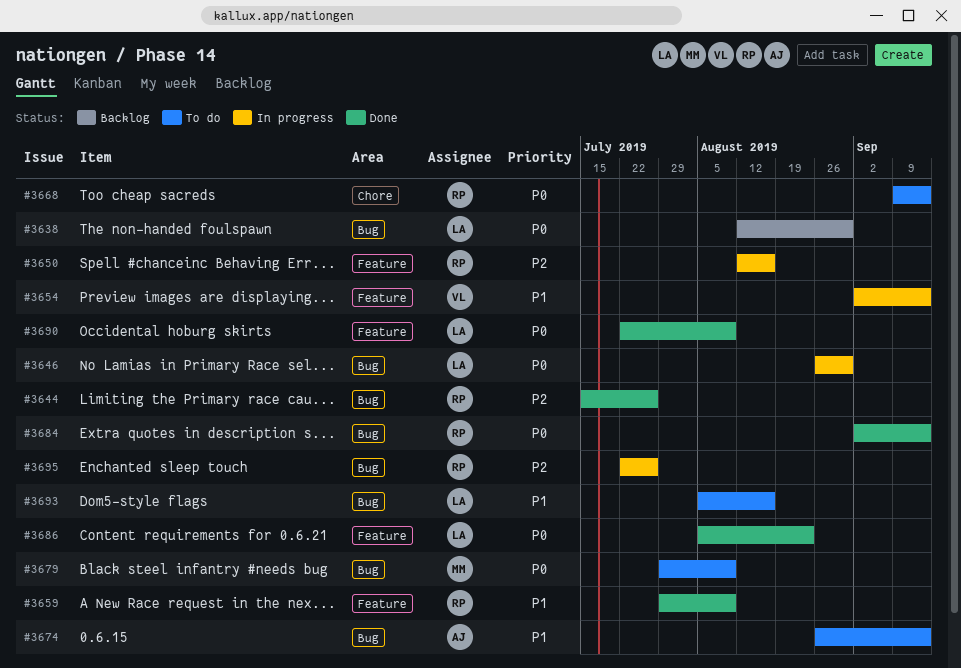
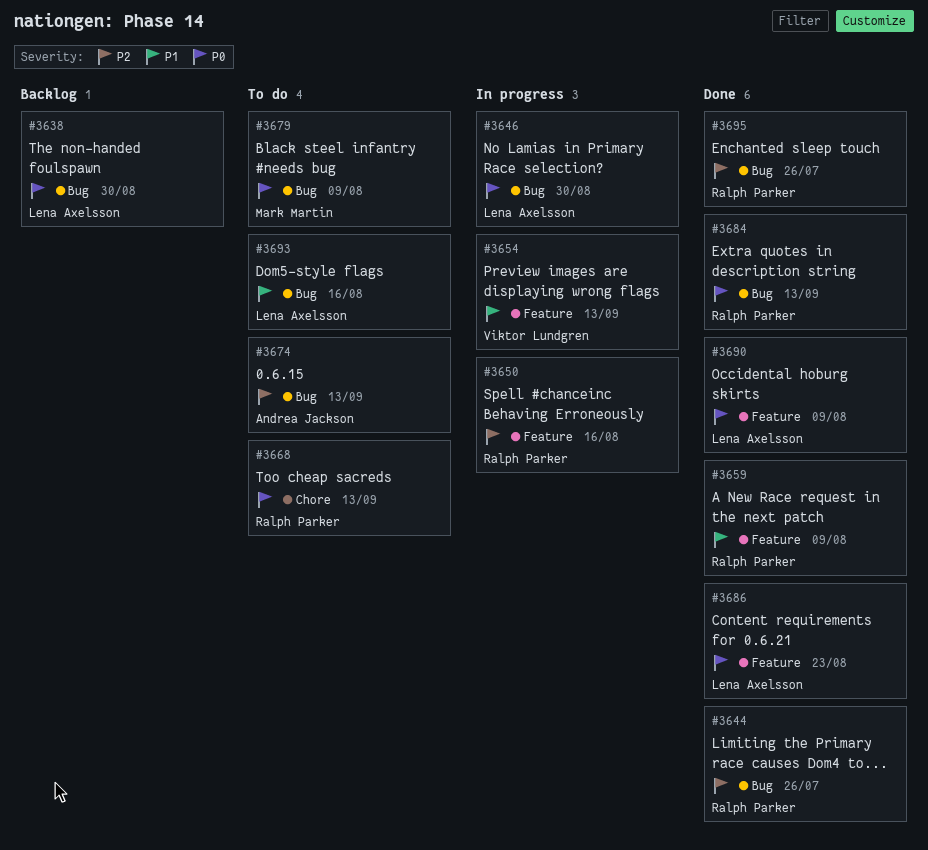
#3674, priority: P1 -> P2
#3695, status: In progress -> Done

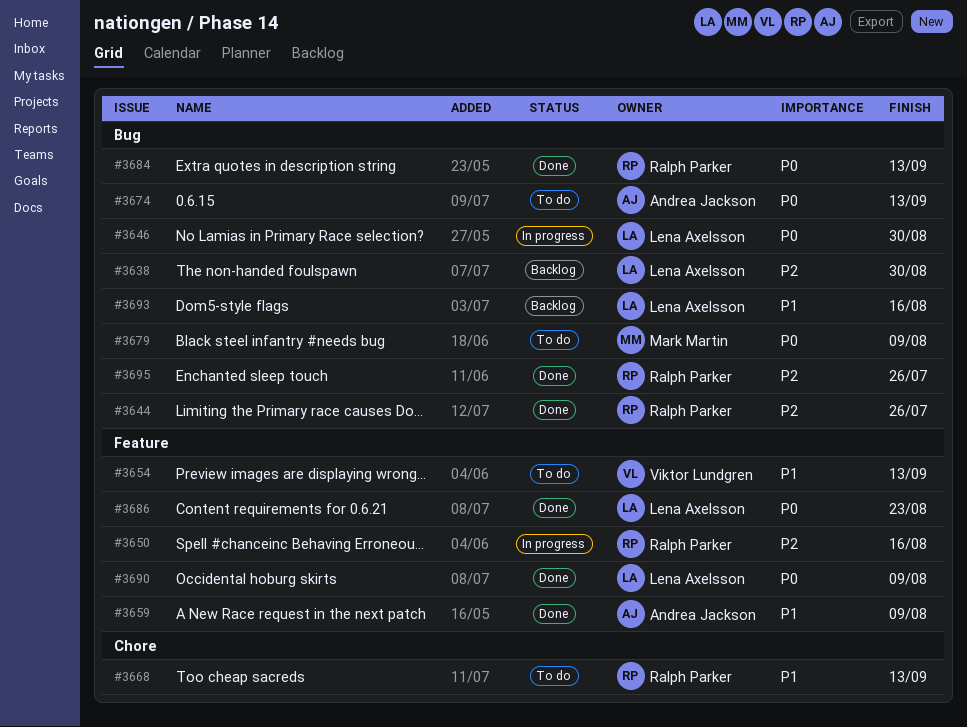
#3638, priority: P0 -> P2
#3654, status: In progress -> To do
#3659, owner: Ralph Parker -> Andrea Jackson
#3668, priority: P0 -> P1
#3674, priority: P2 -> P0
#3693, status: To do -> Backlog

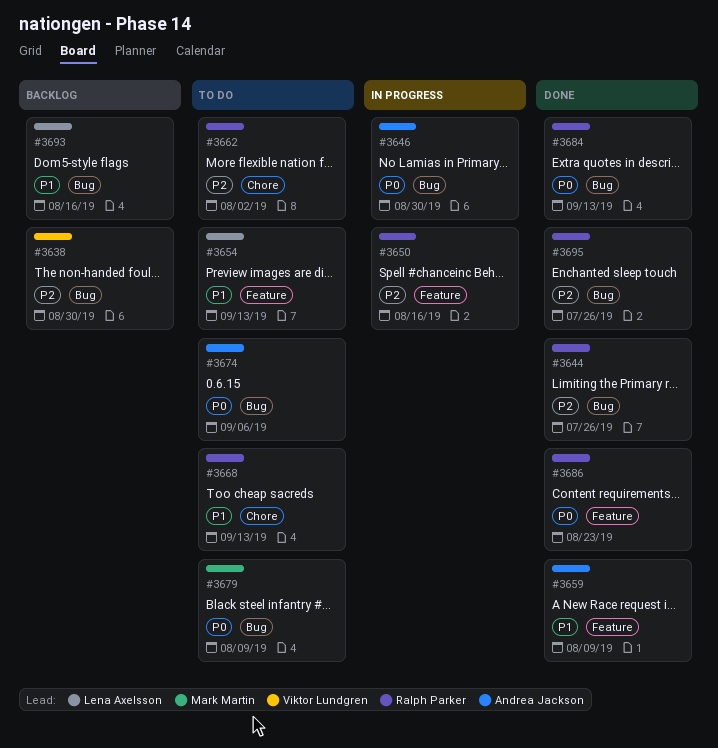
#3638, owner: Lena Axelsson -> Viktor Lundgren
#3646, owner: Lena Axelsson -> Andrea Jackson
#3654, owner: Viktor Lundgren -> Lena Axelsson
#3662: none -> present
#3674, due: Sep 13 -> Sep 6
#3686, owner: Lena Axelsson -> Ralph Parker
#3690: present -> none

